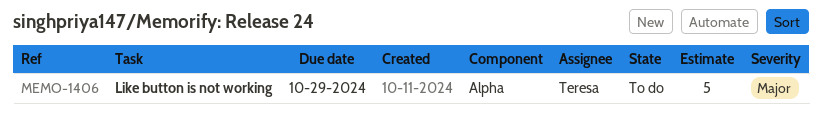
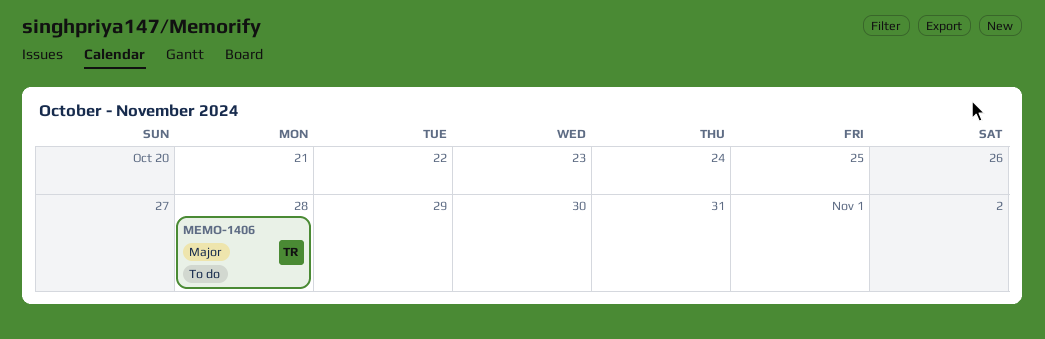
MEMO-1406, due: Oct 29 -> Oct 28

